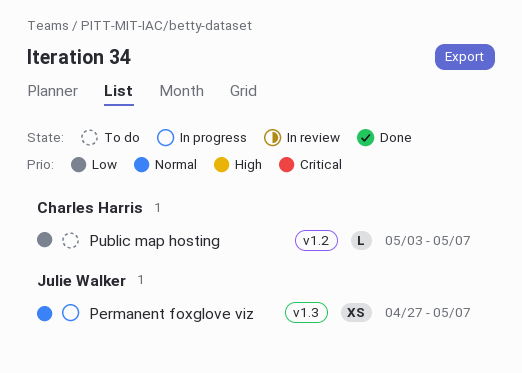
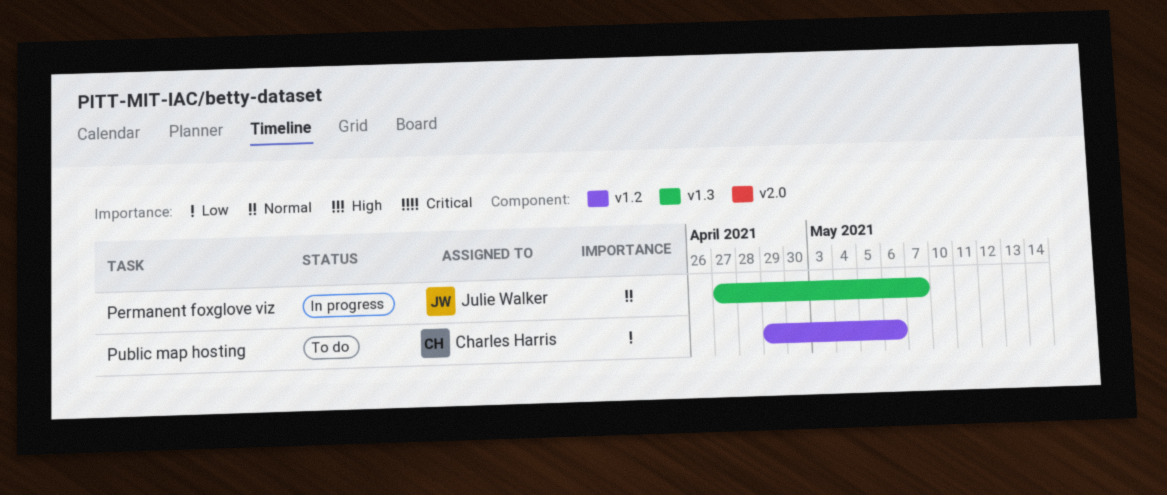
Public map hosting, start: May 3 -> Apr 29
Public map hosting, due: May 7 -> May 6

